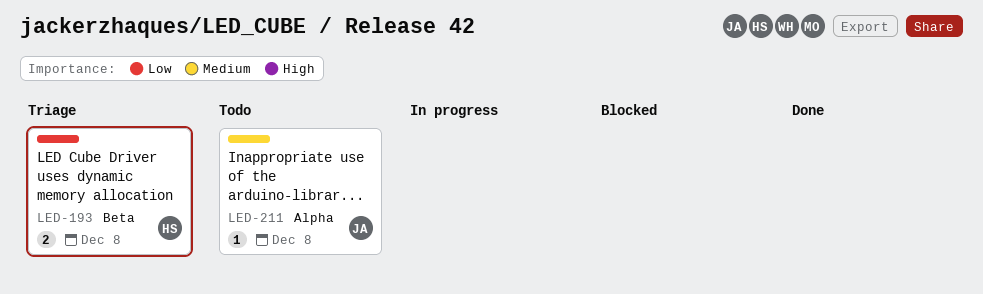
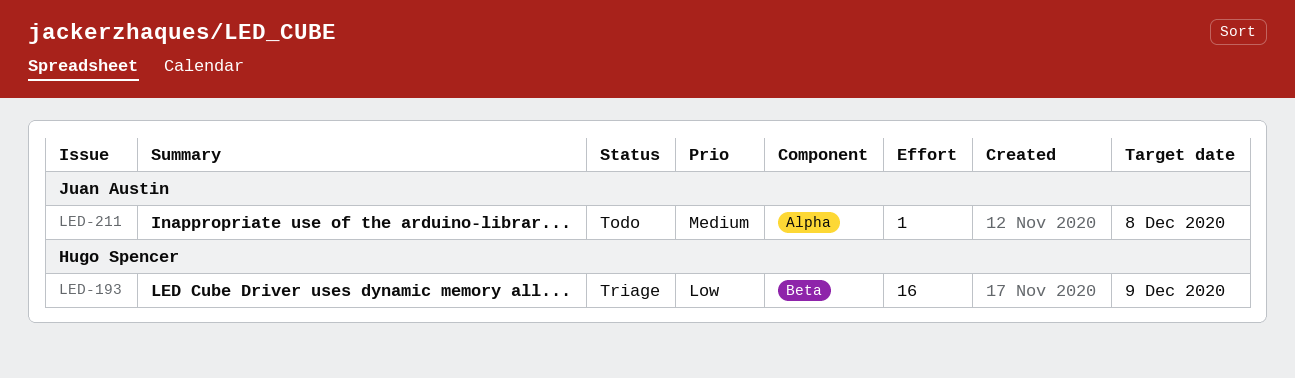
LED-193, estimate: 2 -> 16
LED-193, due: Dec 8 -> Dec 9

